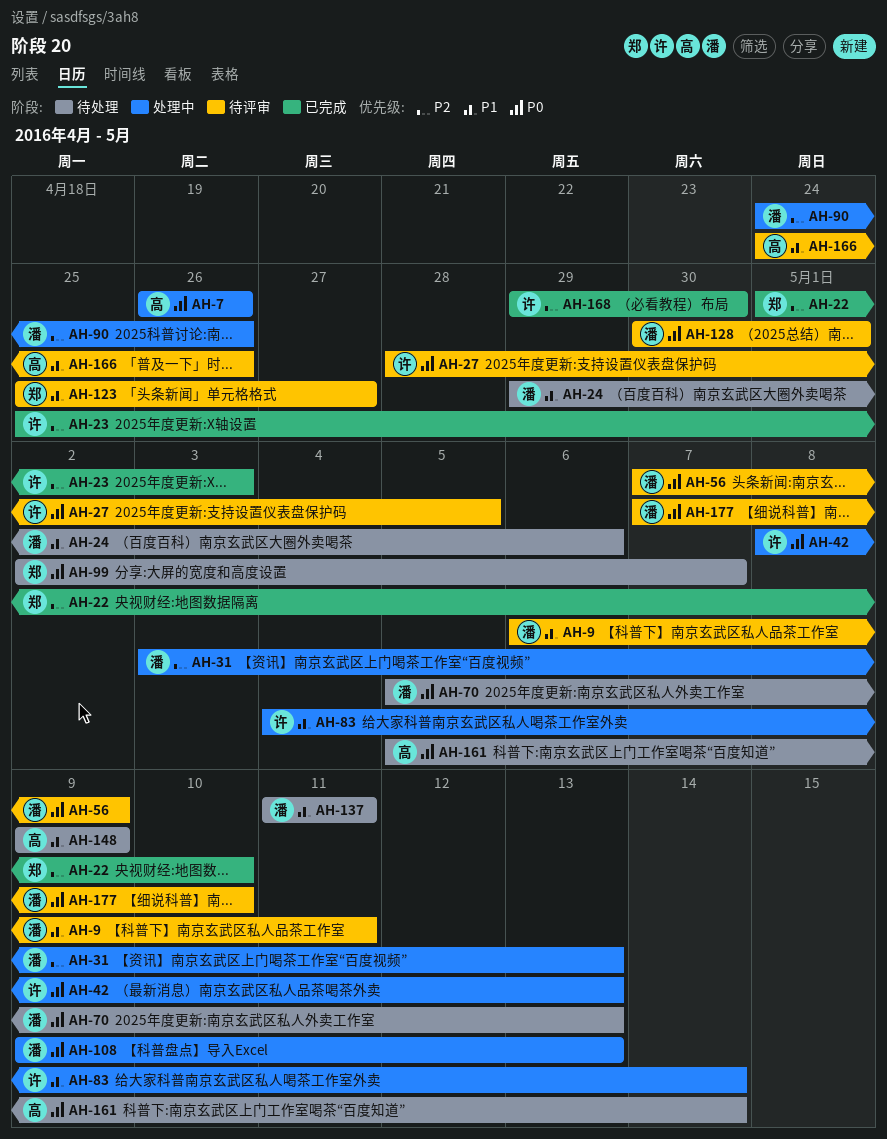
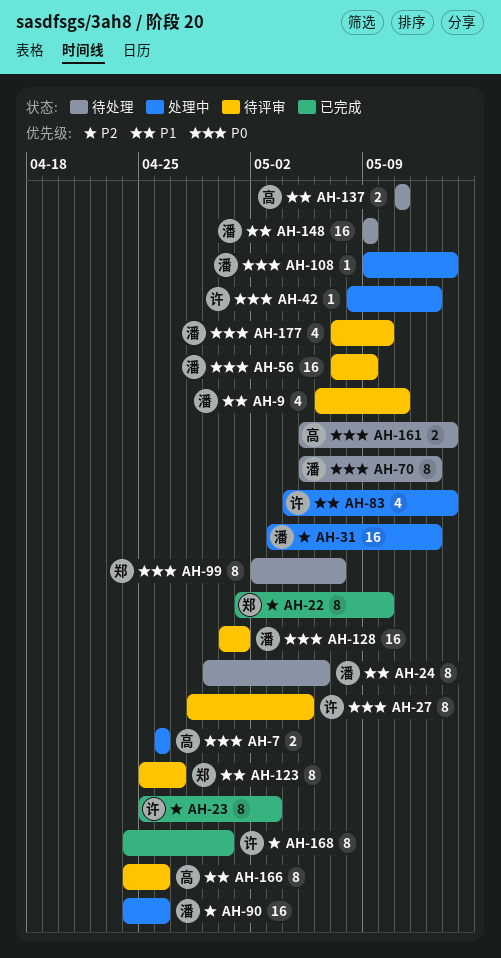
AH-108, due: May 13 -> May 14
AH-137, owner: 潘 -> 高
AH-148, owner: 高 -> 潘
AH-168, start: Apr 29 -> Apr 24

